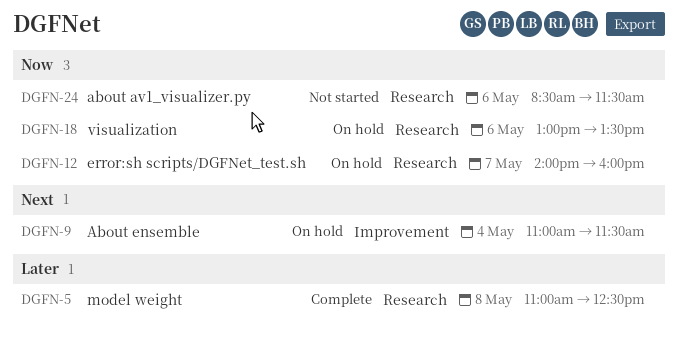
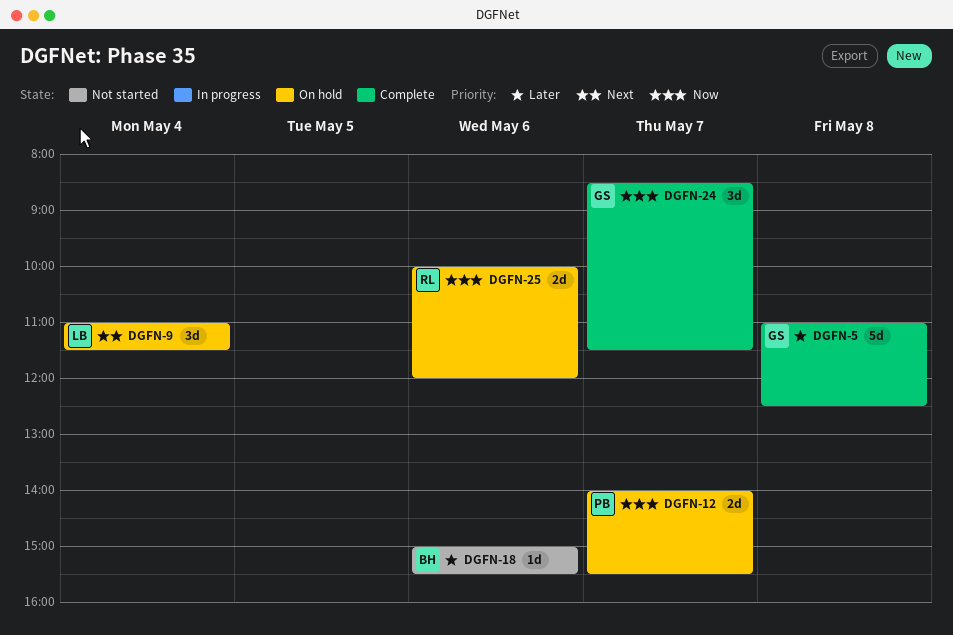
DGFN-12, ends: 16:00 -> 15:30
DGFN-18, status: On hold -> Not started
DGFN-18, priority: Now -> Later
DGFN-18, begins: 13:00 -> 15:00
DGFN-18, ends: 13:30 -> 15:30
DGFN-24, status: Not started -> Complete
DGFN-24, day: May 6 -> May 7
DGFN-25: none -> present

